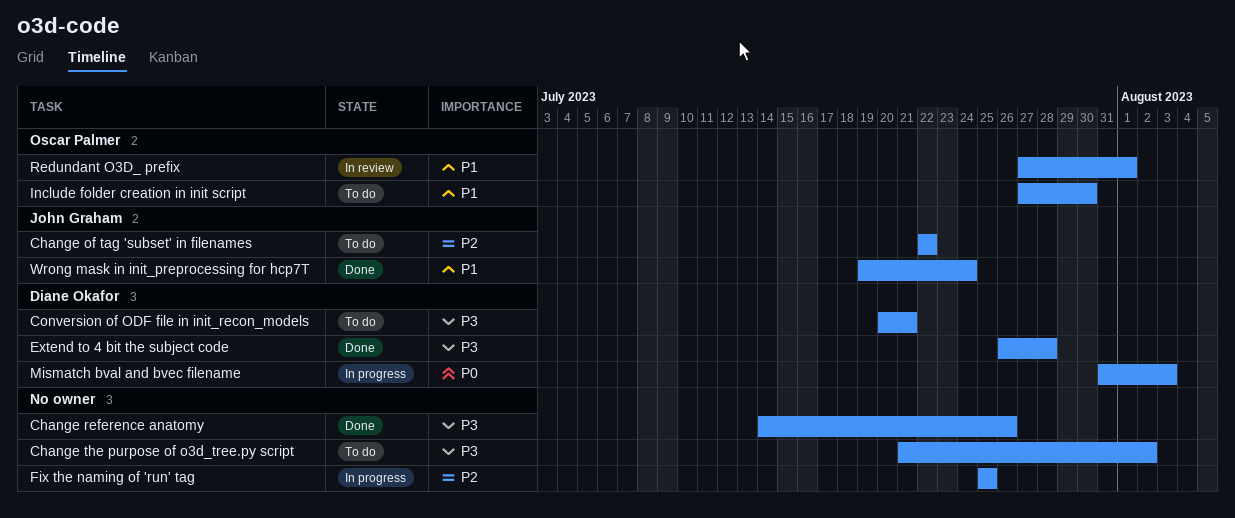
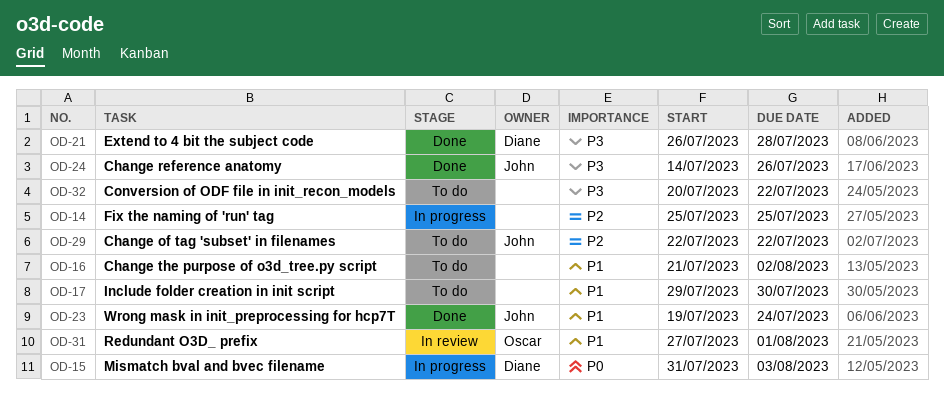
Change reference anatomy, owner: none -> John Graham
Change the purpose of o3d_tree.py script, priority: P3 -> P1
Conversion of ODF file in init_recon_models, owner: Diane Okafor -> none
Conversion of ODF file in init_recon_models, due: Jul 21 -> Jul 22
Include folder creation in init script, owner: Oscar Palmer -> none
Include folder creation in init script, start: Jul 27 -> Jul 29

